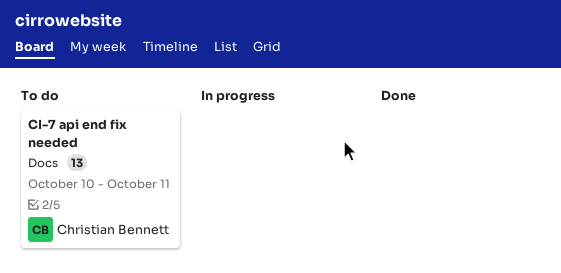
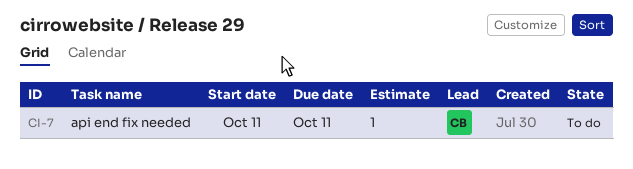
CI-7, estimate: 13 -> 1
CI-7, start: Oct 10 -> Oct 11

